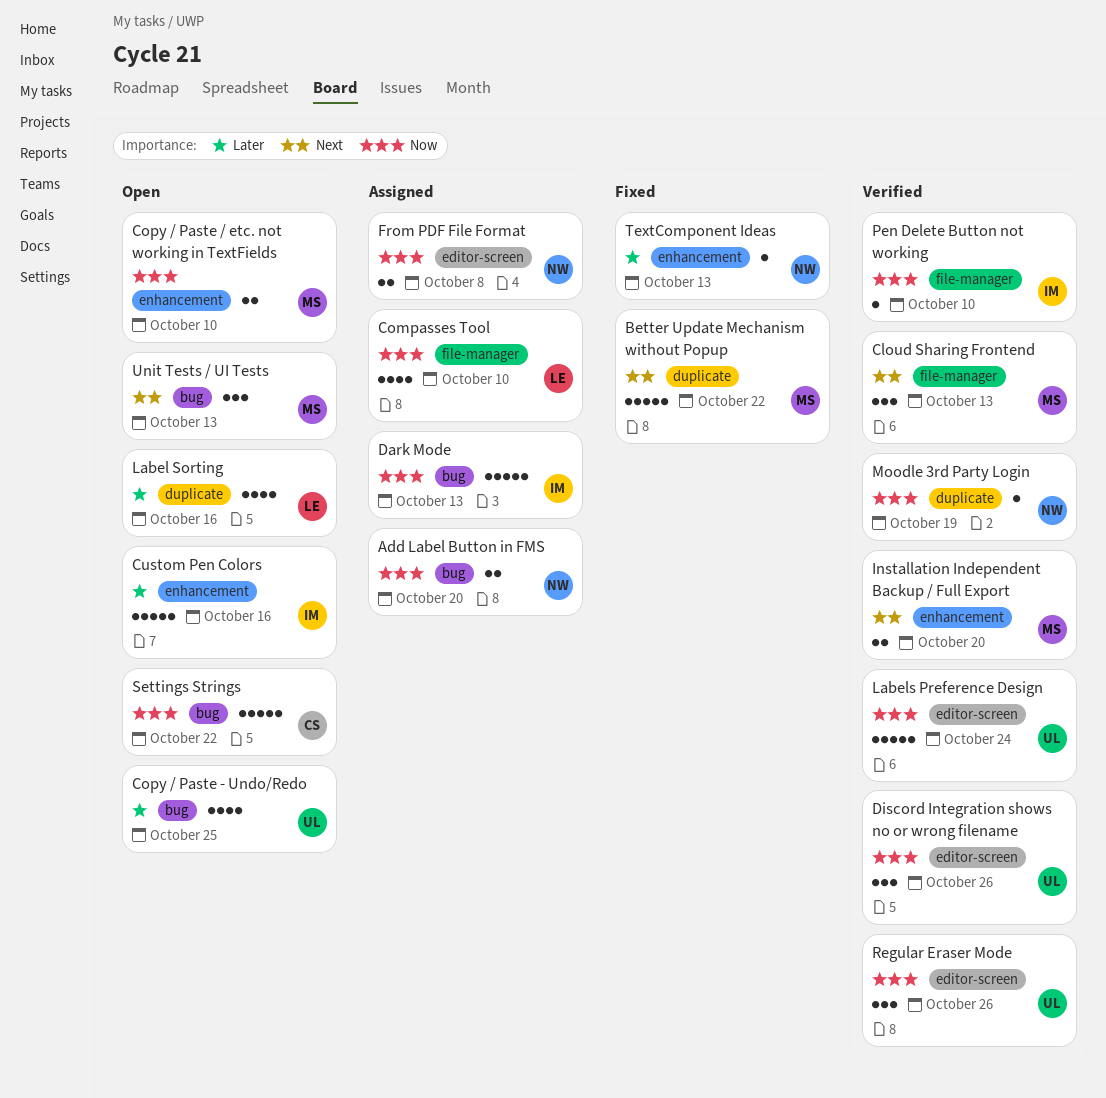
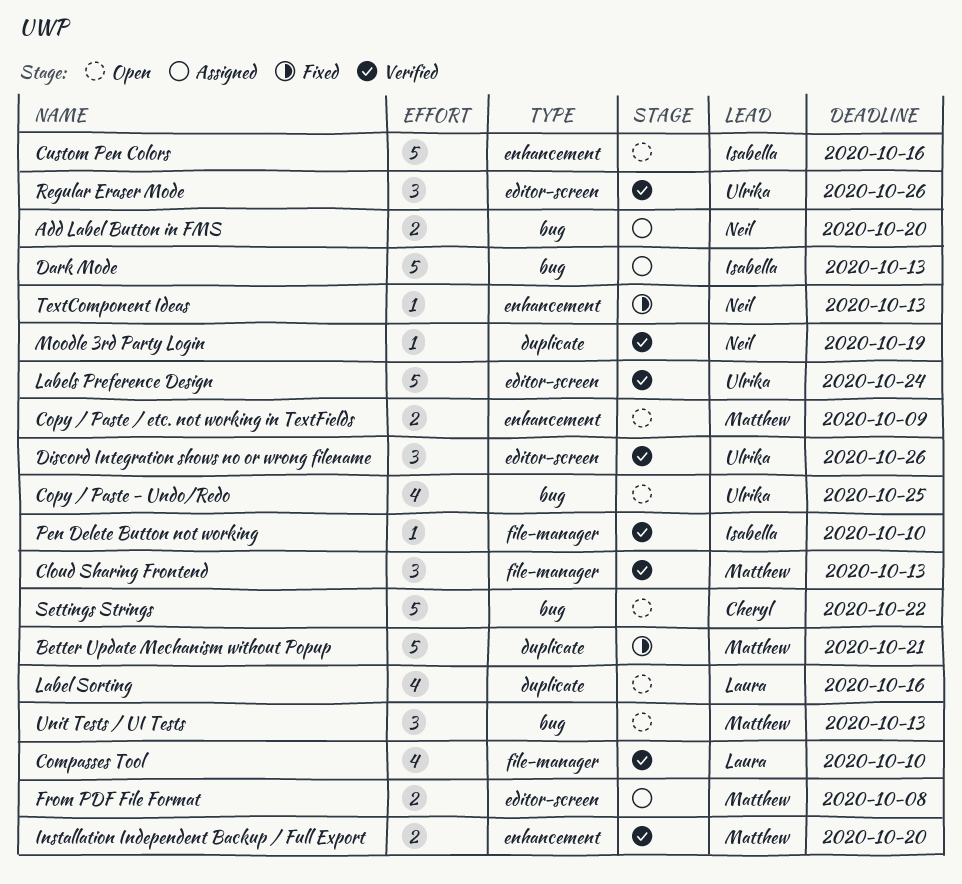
Better Update Mechanism without Popup, due: Oct 22 -> Oct 21
Compasses Tool, status: Assigned -> Verified
Copy / Paste / etc. not working in TextFields, due: Oct 10 -> Oct 9
From PDF File Format, owner: Neil -> Matthew

